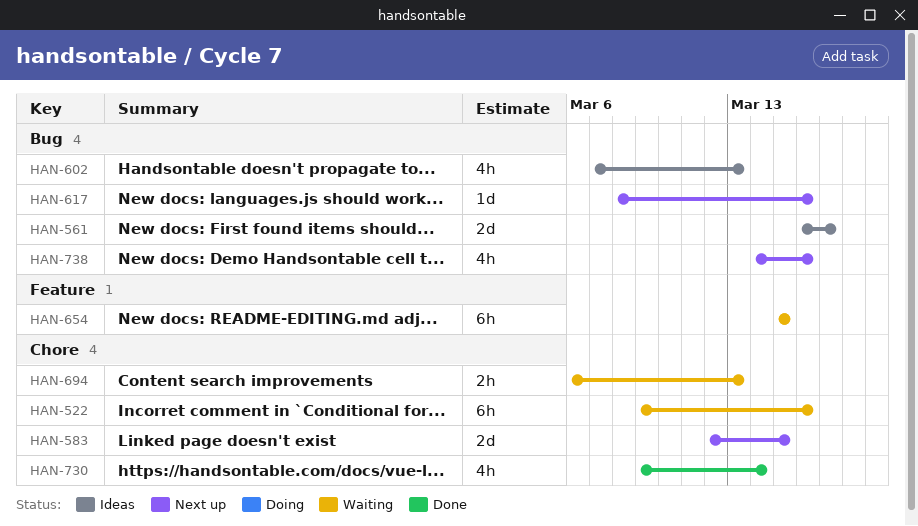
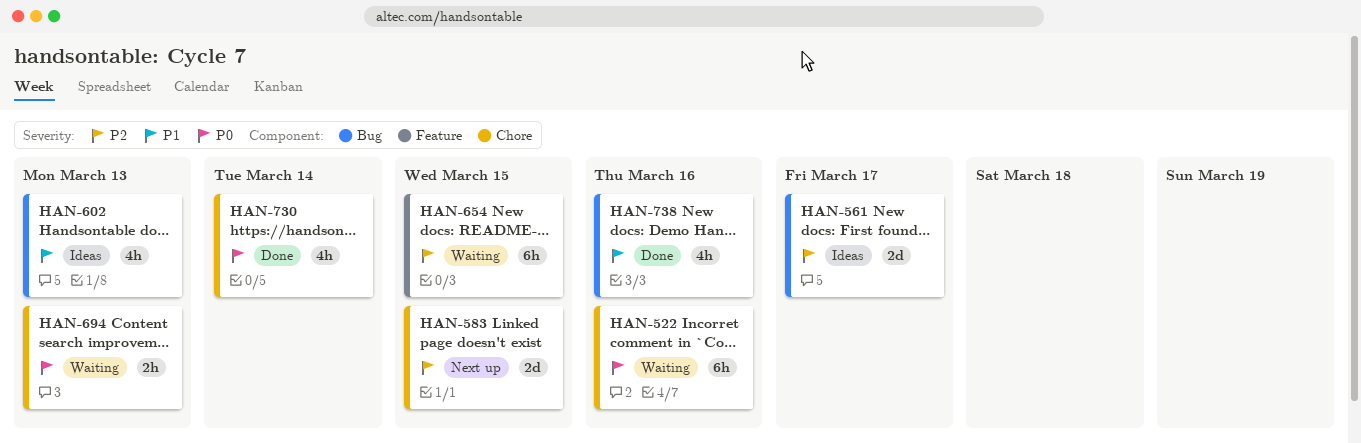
HAN-617: present -> none
HAN-738, status: Next up -> Done

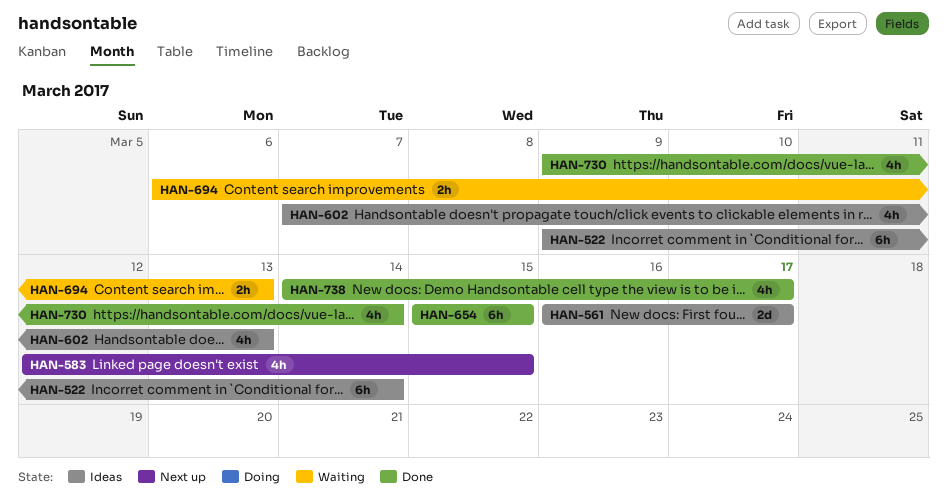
HAN-522, status: Waiting -> Ideas
HAN-522, due: Mar 16 -> Mar 14
HAN-583, estimate: 2d -> 4h
HAN-654, status: Waiting -> Done
HAN-738, due: Mar 16 -> Mar 17

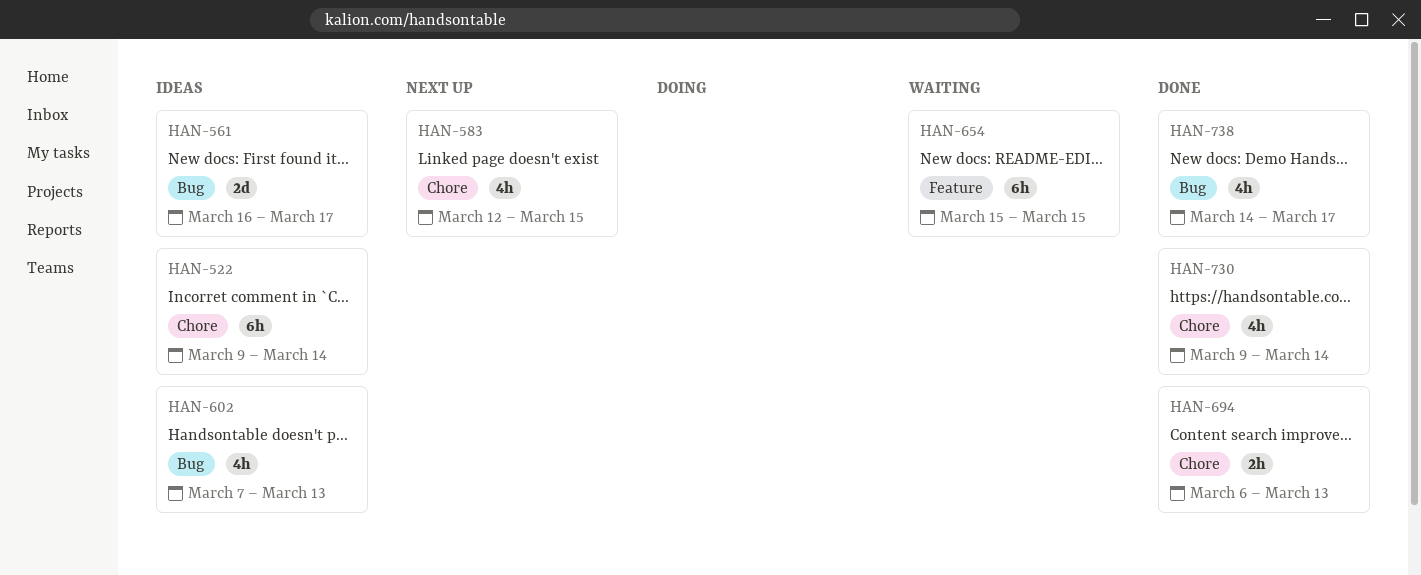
HAN-654, status: Done -> Waiting
HAN-694, status: Waiting -> Done

